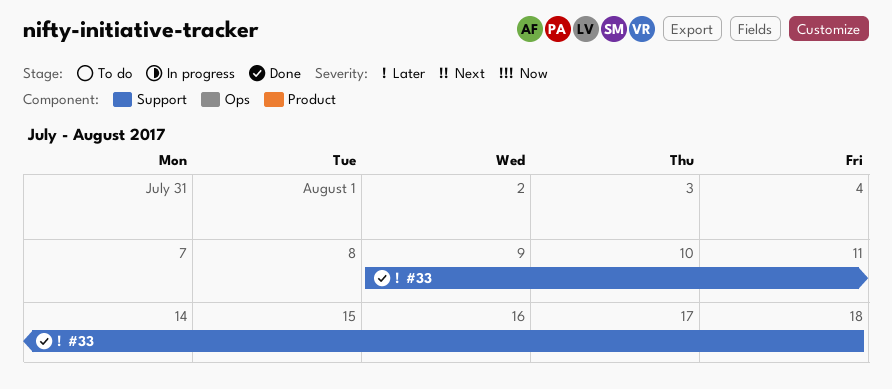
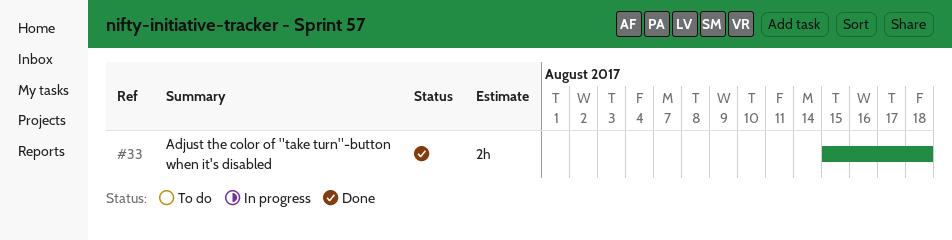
#33, start: Aug 9 -> Aug 15

